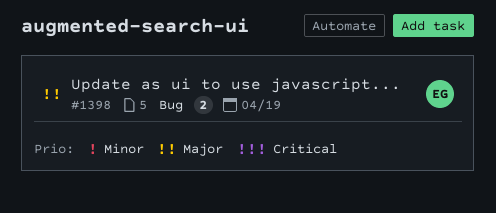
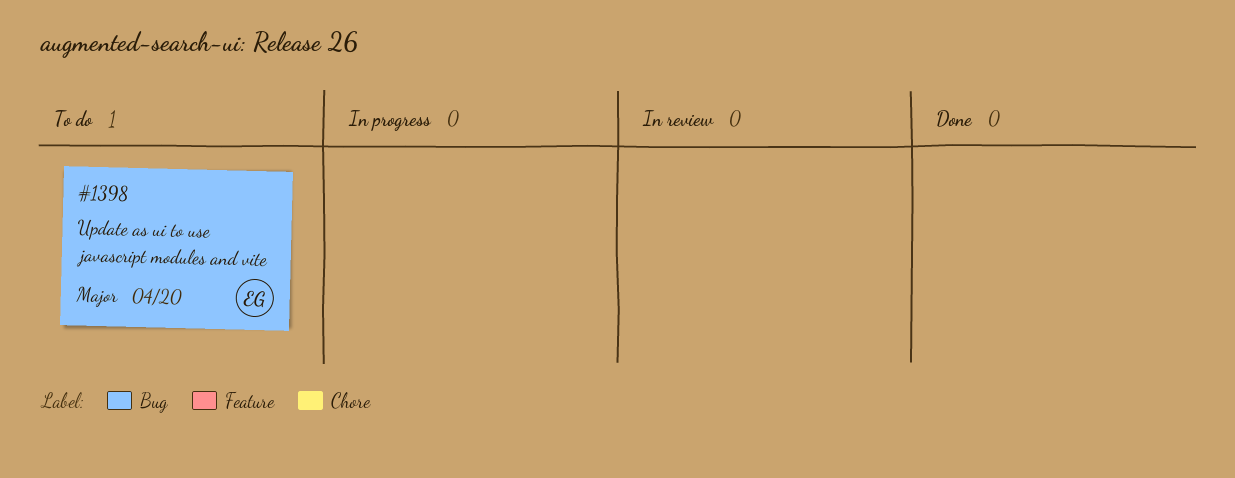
#1398, due: Apr 19 -> Apr 20

